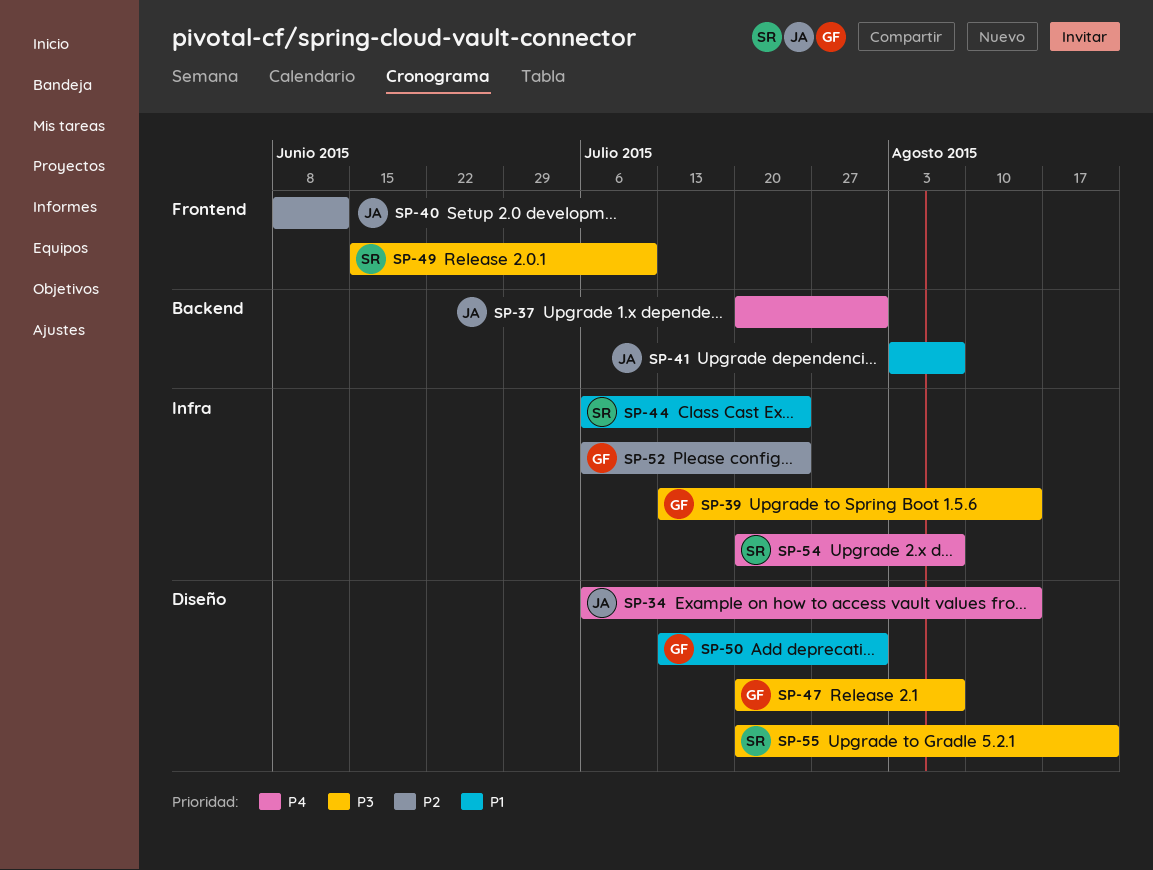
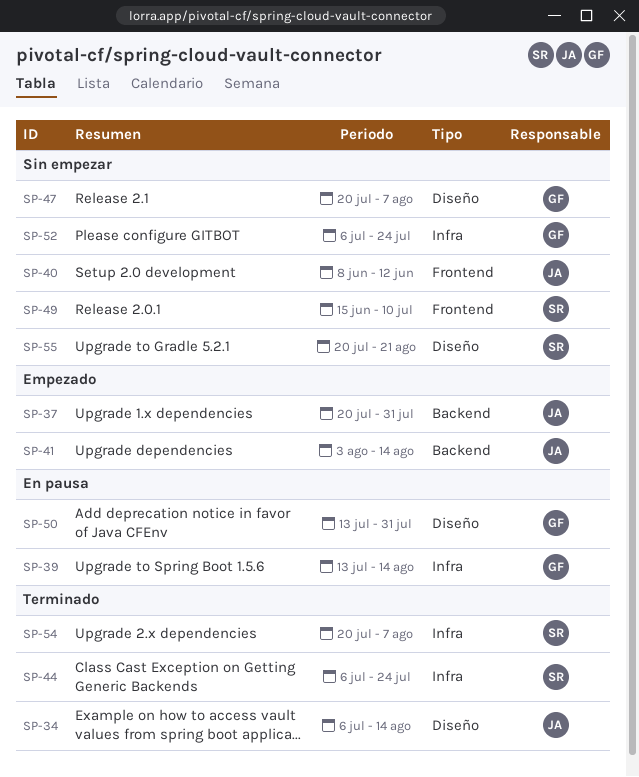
SP-41, due: Aug 7 -> Aug 14

